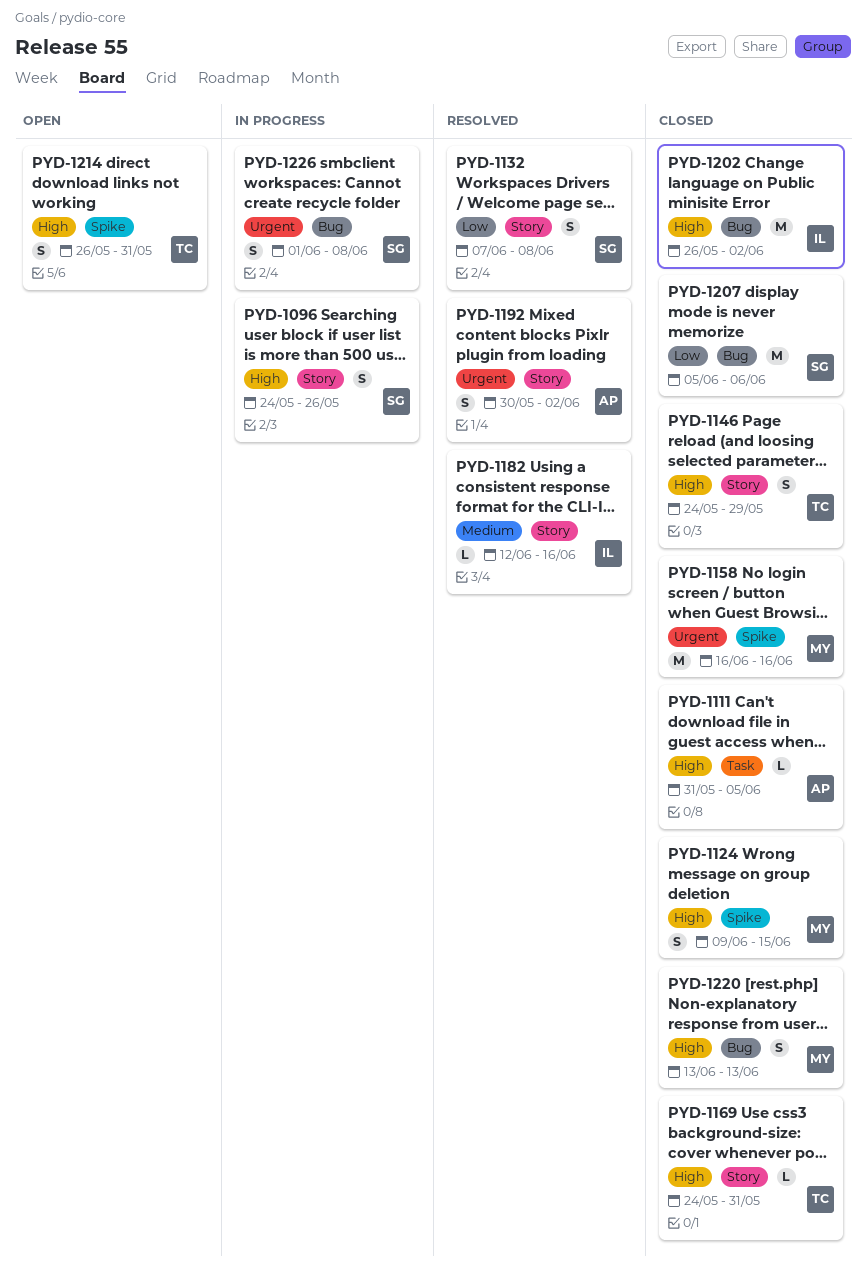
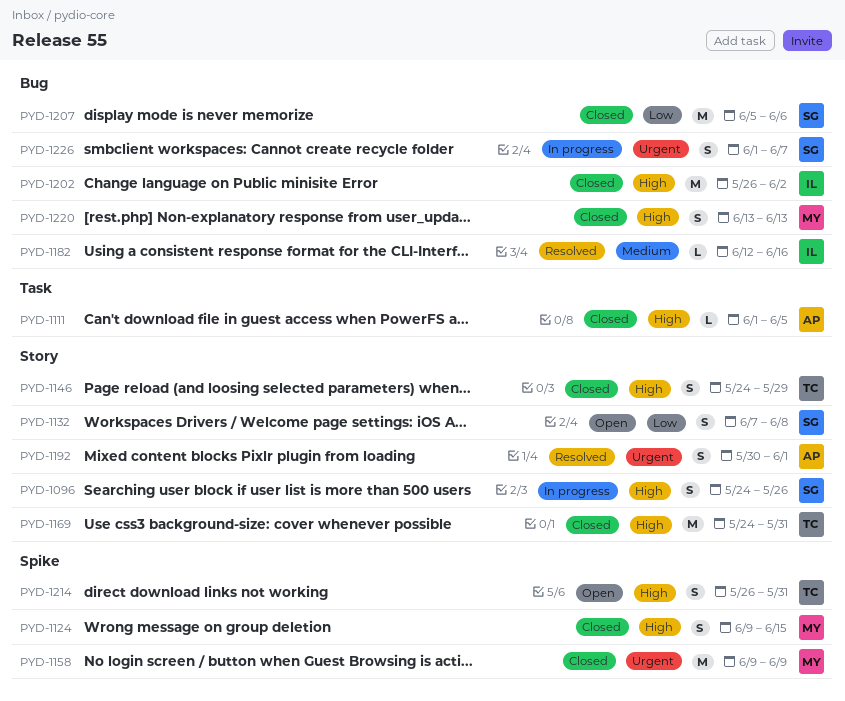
PYD-1111, start: May 31 -> Jun 1
PYD-1132, status: Resolved -> Open
PYD-1158, start: Jun 16 -> Jun 9
PYD-1158, due: Jun 16 -> Jun 9
PYD-1169, estimate: L -> M
PYD-1182, label: Story -> Bug
PYD-1192, due: Jun 2 -> Jun 1
PYD-1226, due: Jun 8 -> Jun 7

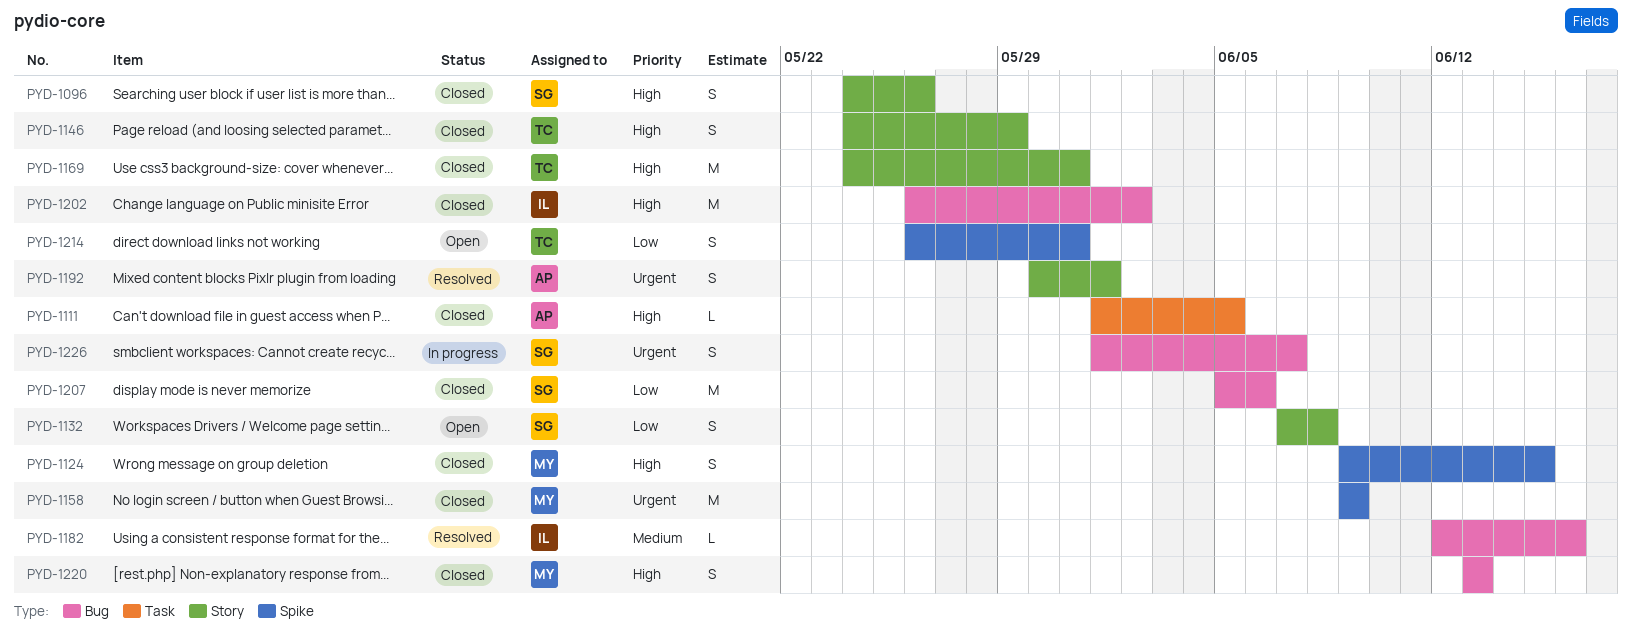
PYD-1096, status: In progress -> Closed
PYD-1214, priority: High -> Low

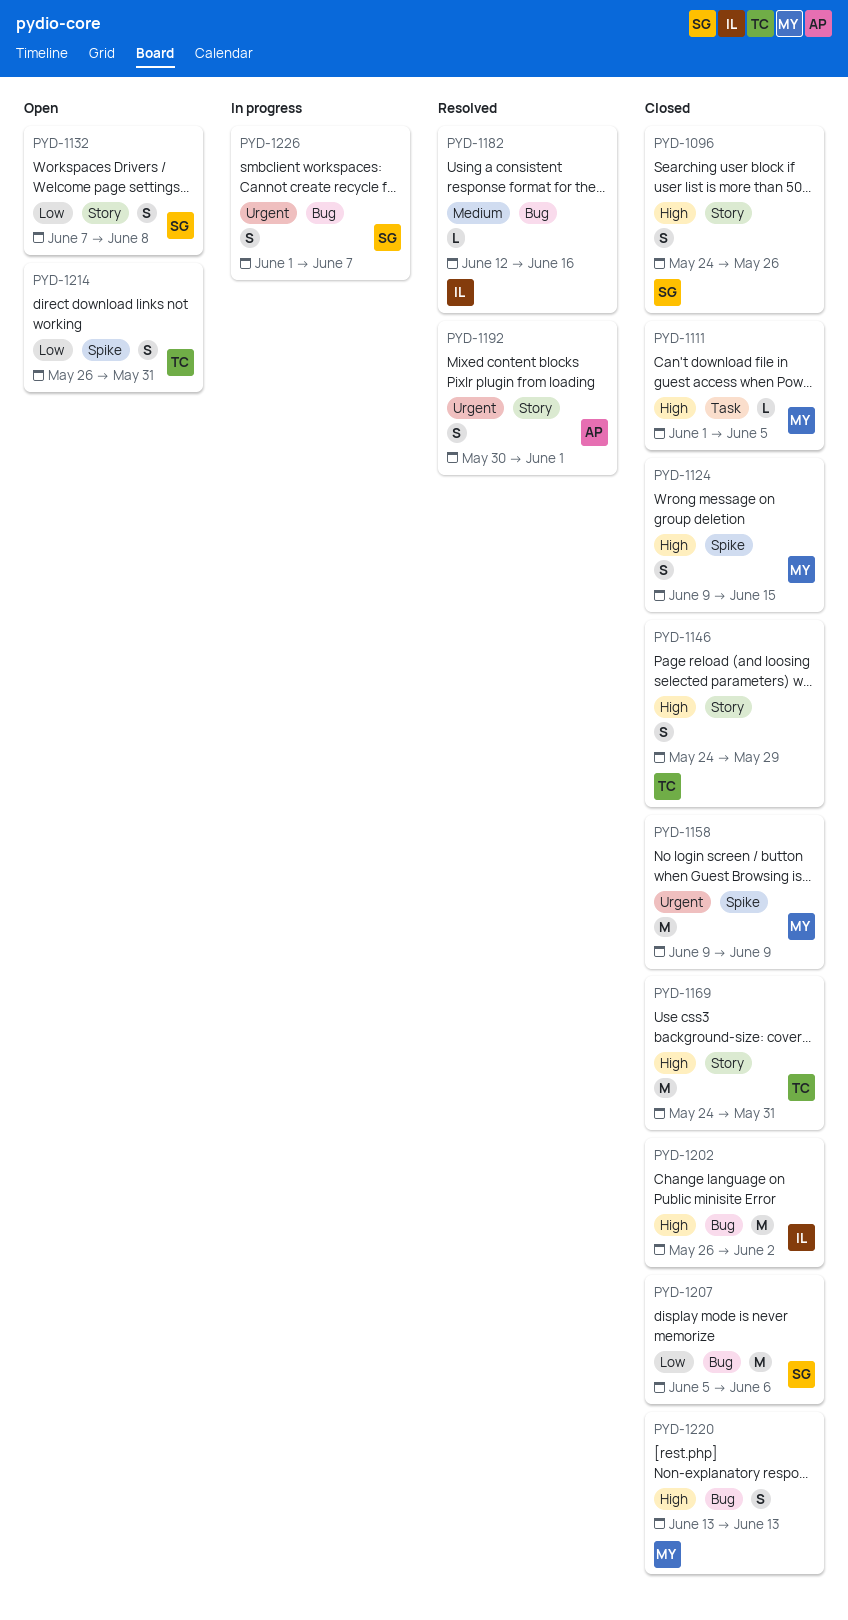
PYD-1111, owner: AP -> MY

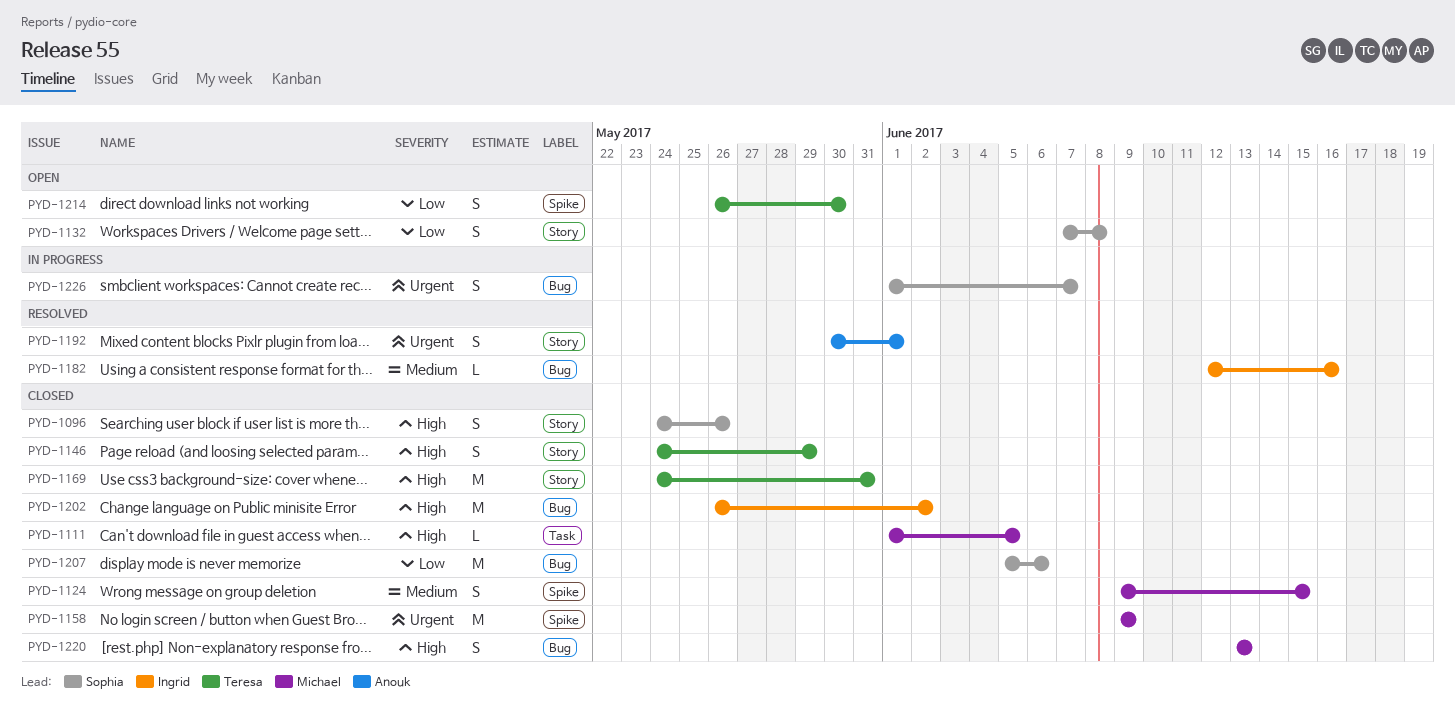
PYD-1124, priority: High -> Medium
PYD-1214, due: May 31 -> May 30

